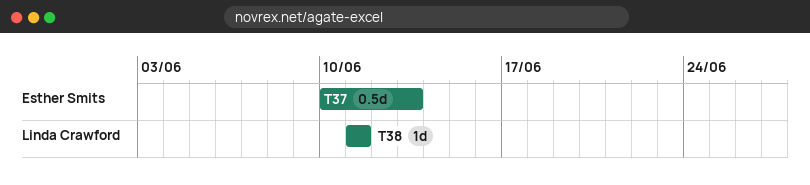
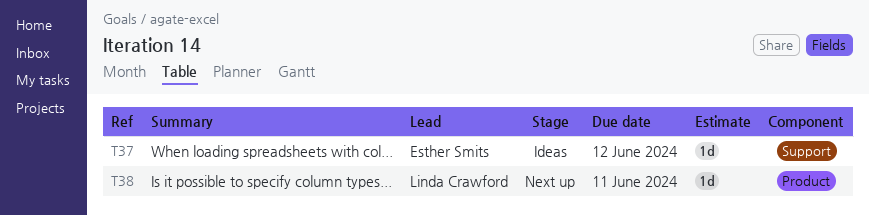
T37, estimate: 0.5d -> 1d
T37, due: Jun 13 -> Jun 12

